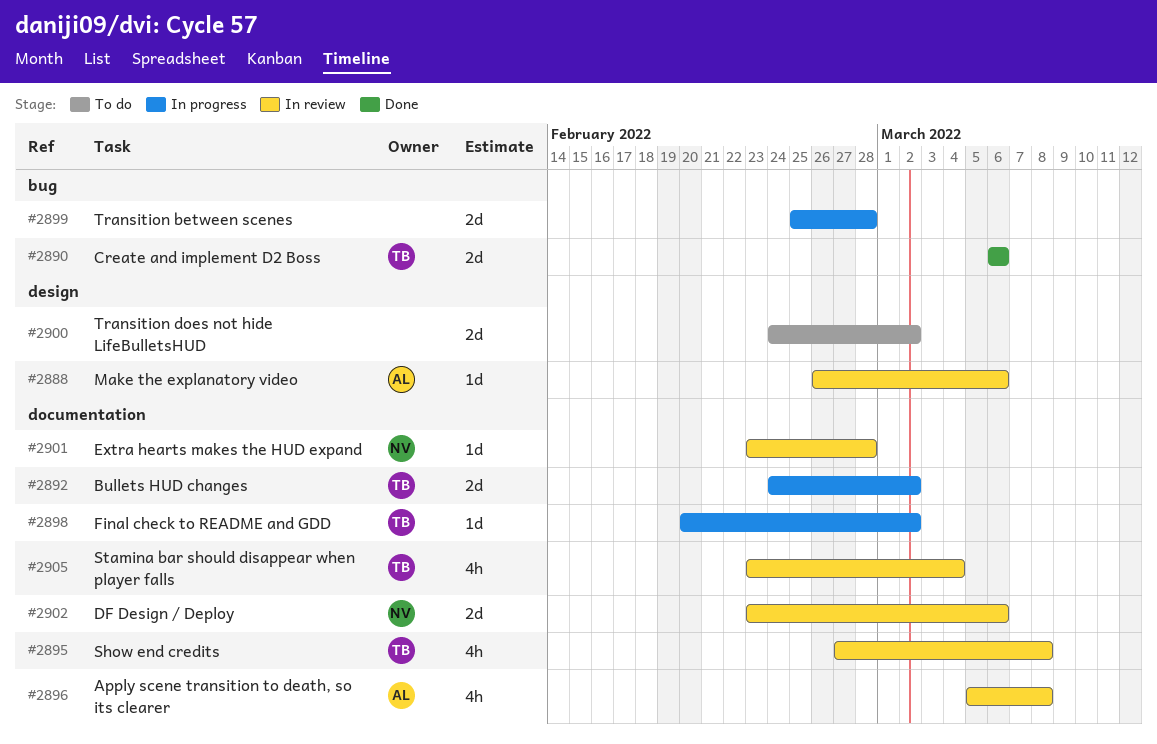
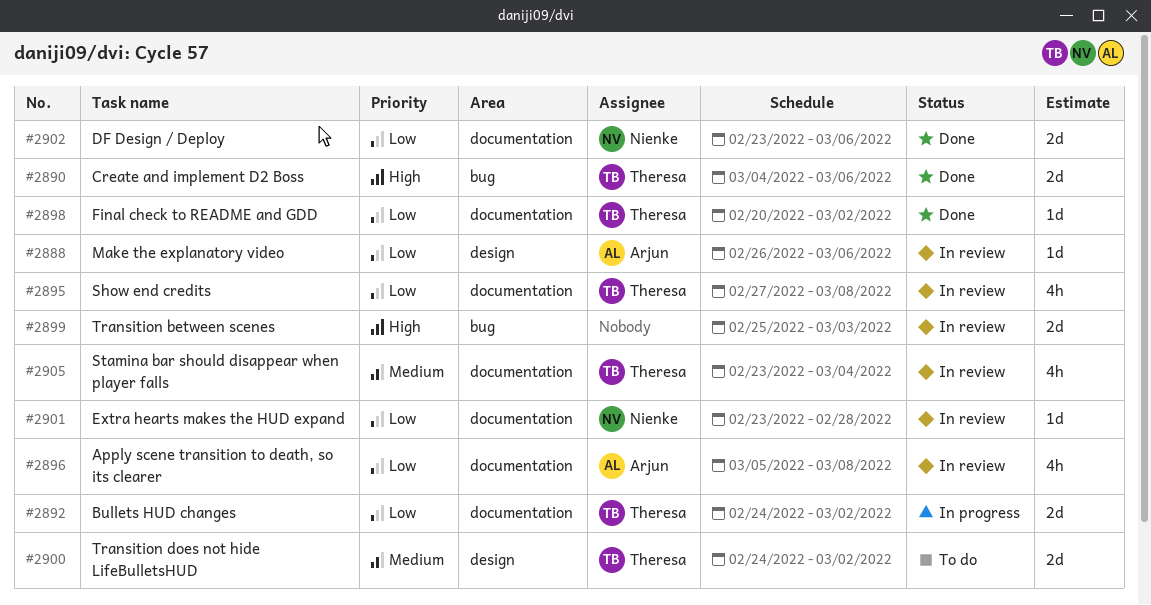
#2890, start: Mar 6 -> Mar 4
#2898, status: In progress -> Done
#2899, status: In progress -> In review
#2899, due: Feb 28 -> Mar 3
#2900, owner: none -> Theresa
#2902, status: In review -> Done

